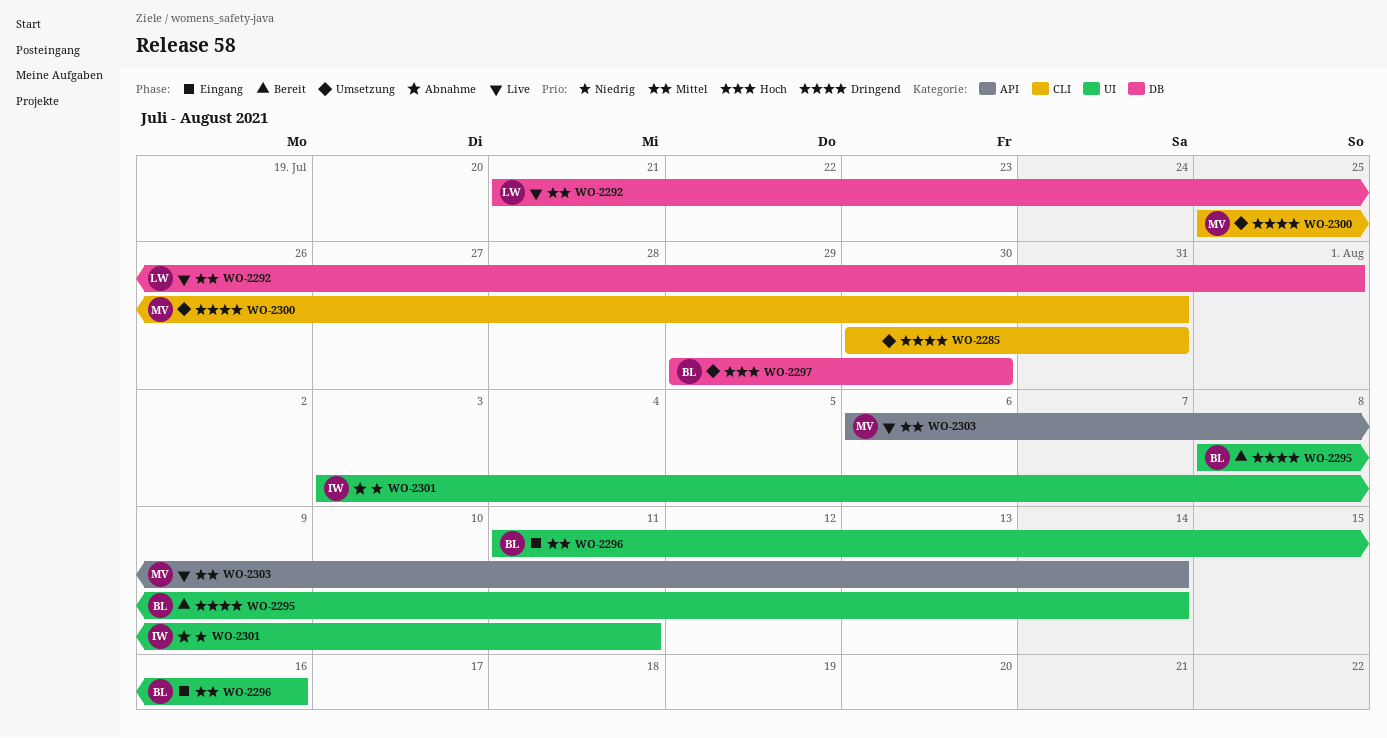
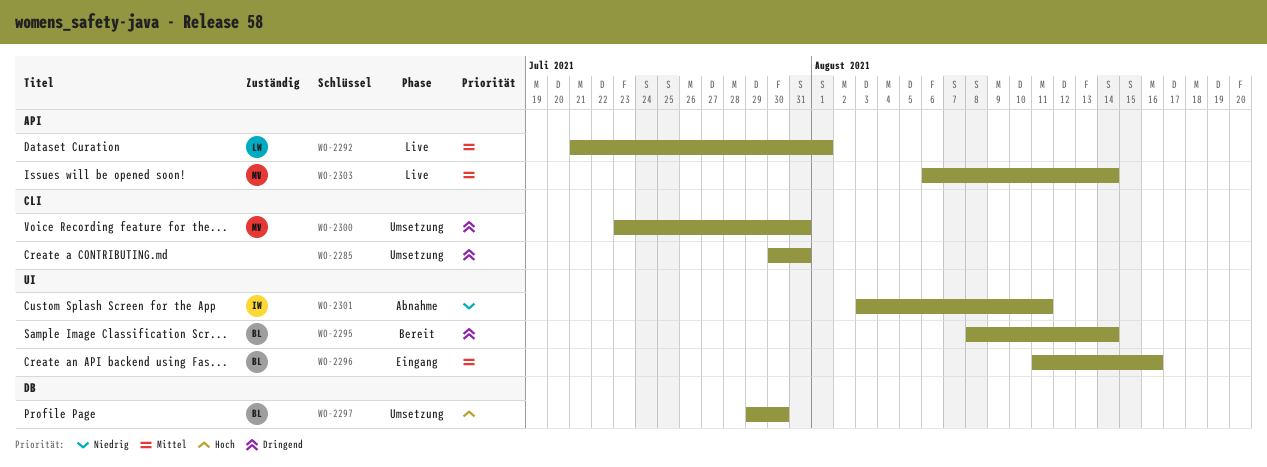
WO-2292, label: DB -> API
WO-2300, start: Jul 25 -> Jul 23

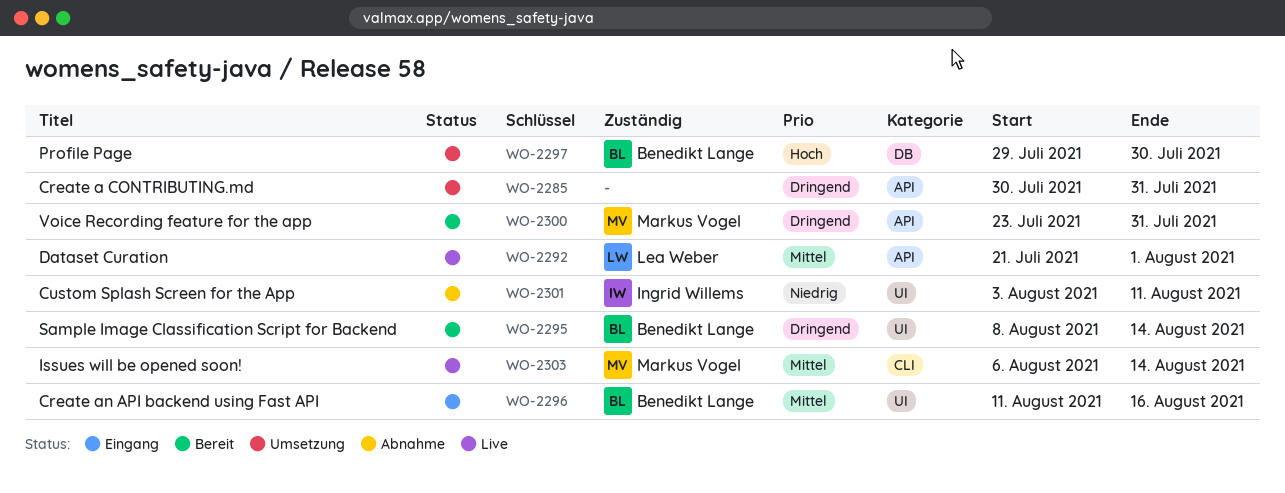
WO-2285, label: CLI -> API
WO-2300, status: Umsetzung -> Bereit
WO-2300, label: CLI -> API
WO-2303, label: API -> CLI

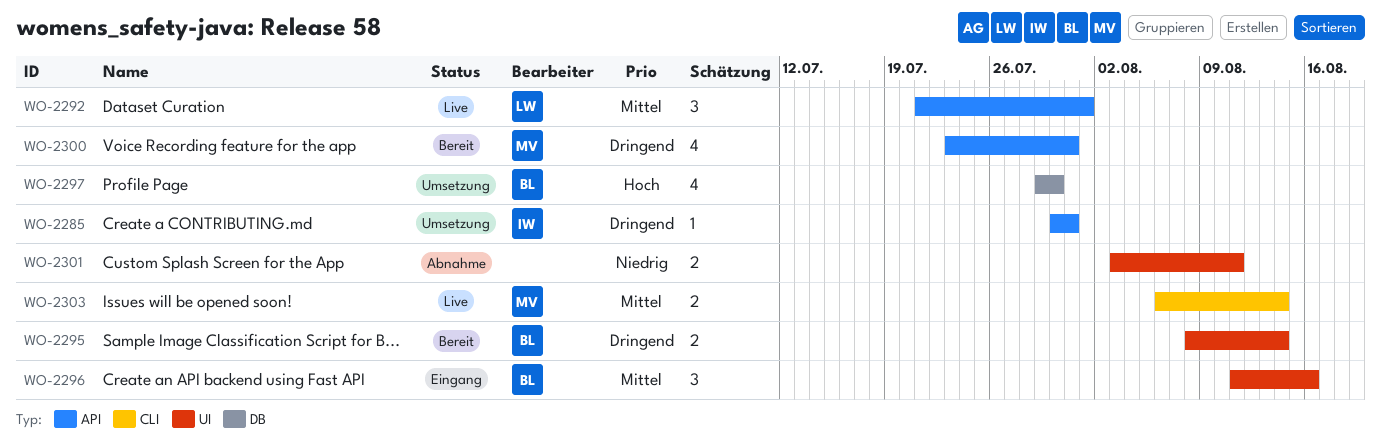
WO-2285, owner: none -> Ingrid Willems
WO-2301, owner: Ingrid Willems -> none

